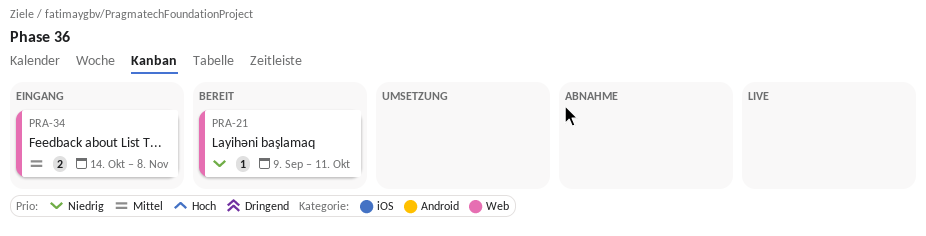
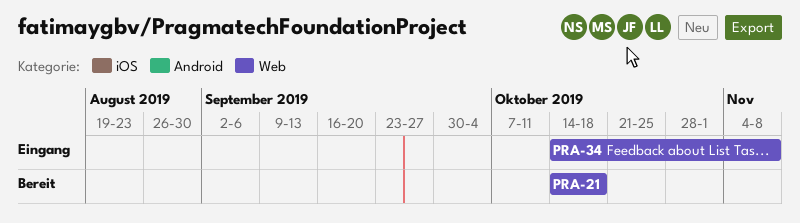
PRA-21, start: Sep 9 -> Oct 14
PRA-21, due: Oct 11 -> Oct 18

